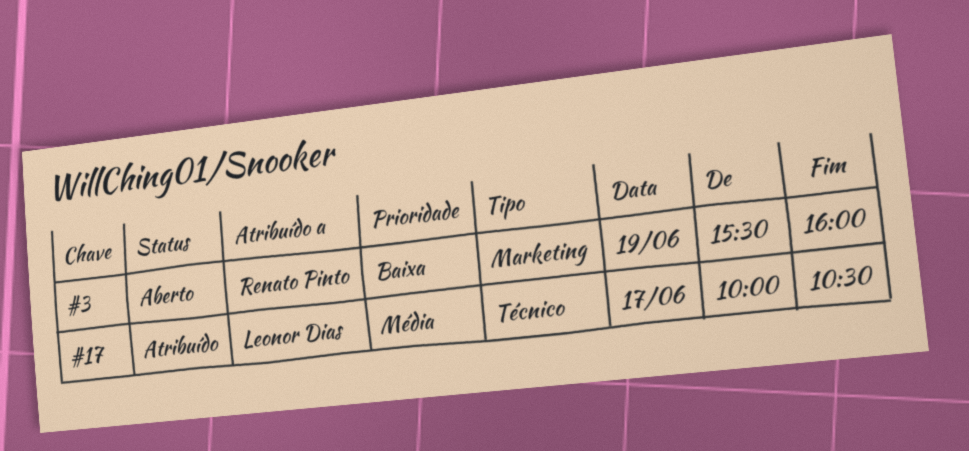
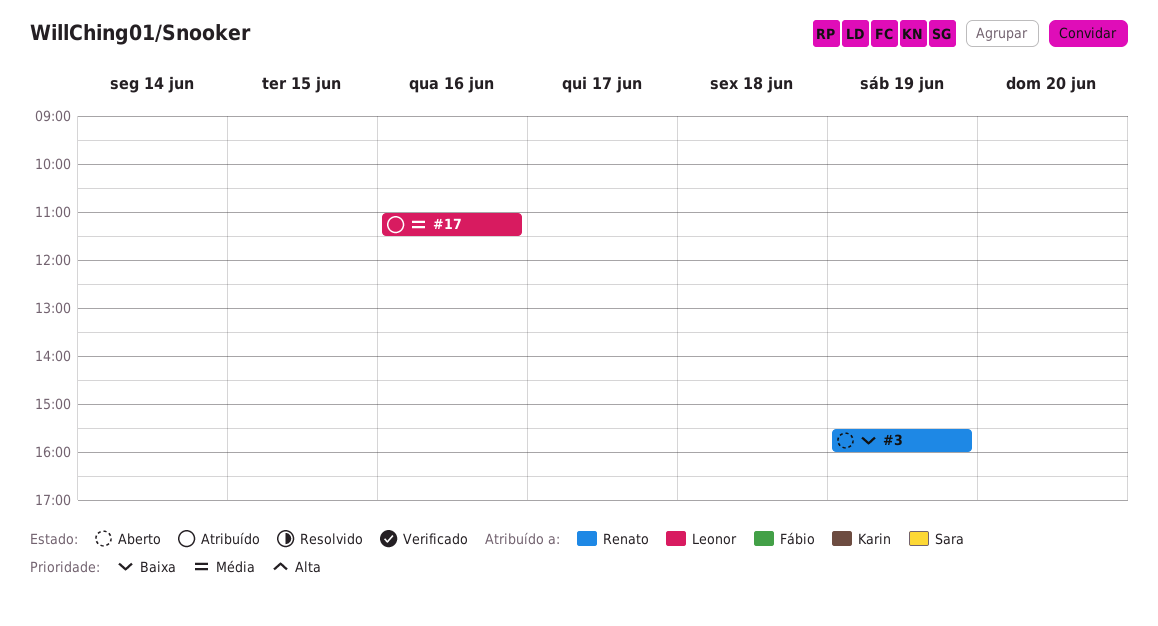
#17, day: Jun 17 -> Jun 16
#17, begins: 10:00 -> 11:00
#17, ends: 10:30 -> 11:30

